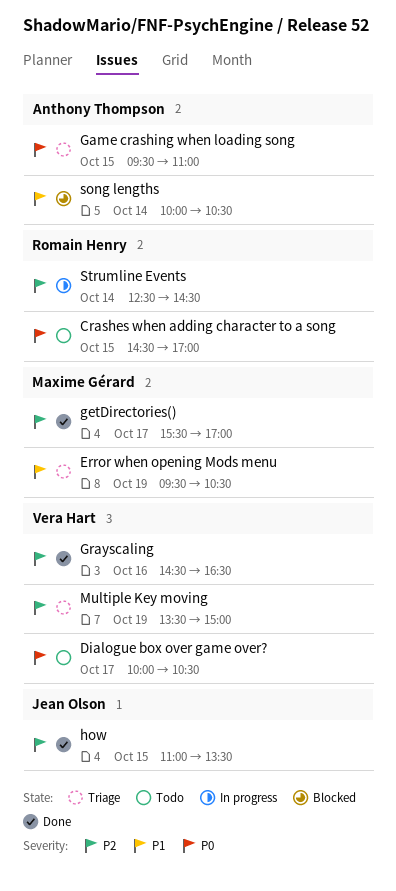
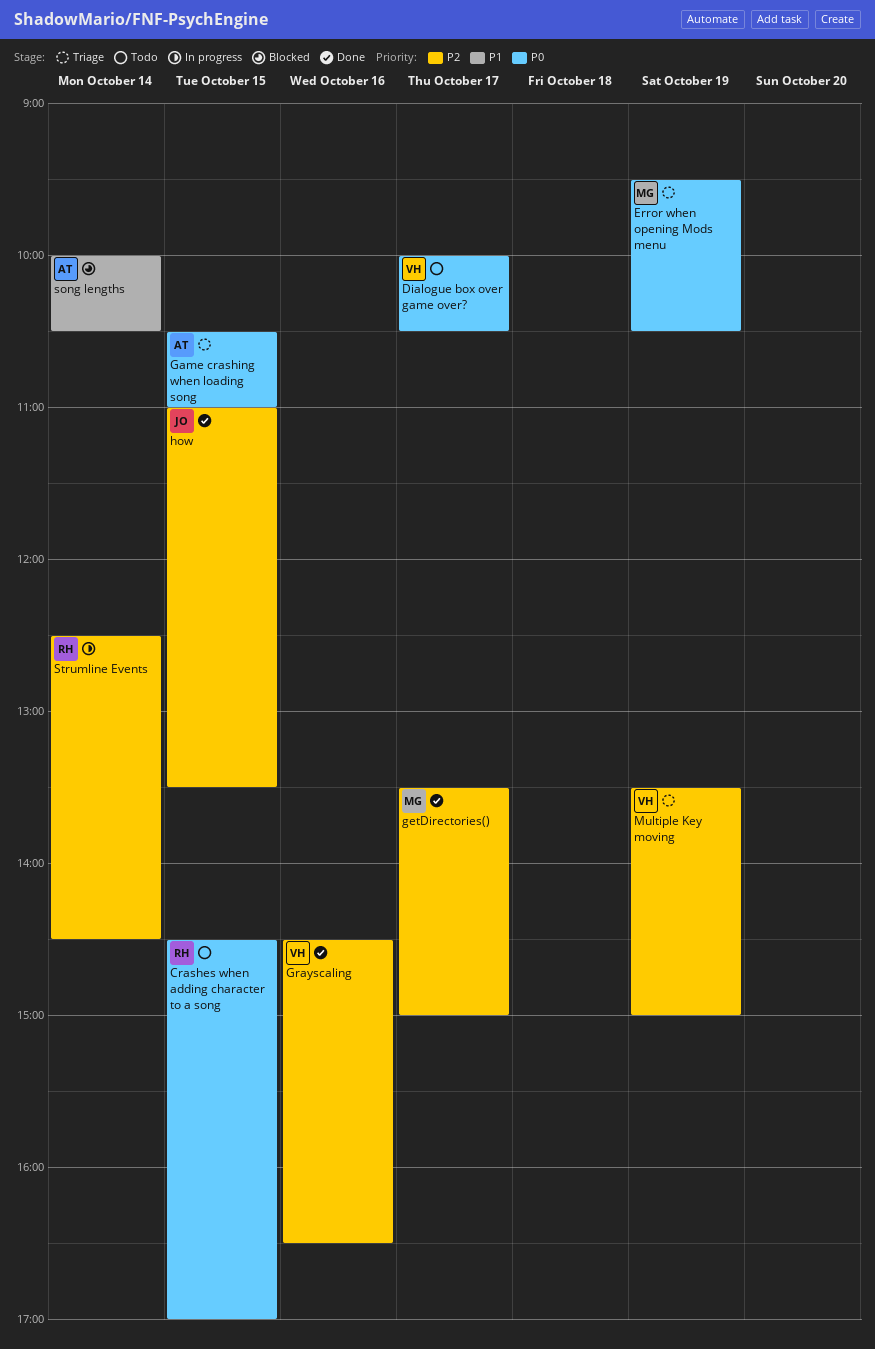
Error when opening Mods menu, priority: P1 -> P0
Game crashing when loading song, begins: 09:30 -> 10:30
getDirectories(), begins: 15:30 -> 13:30
getDirectories(), ends: 17:00 -> 15:00

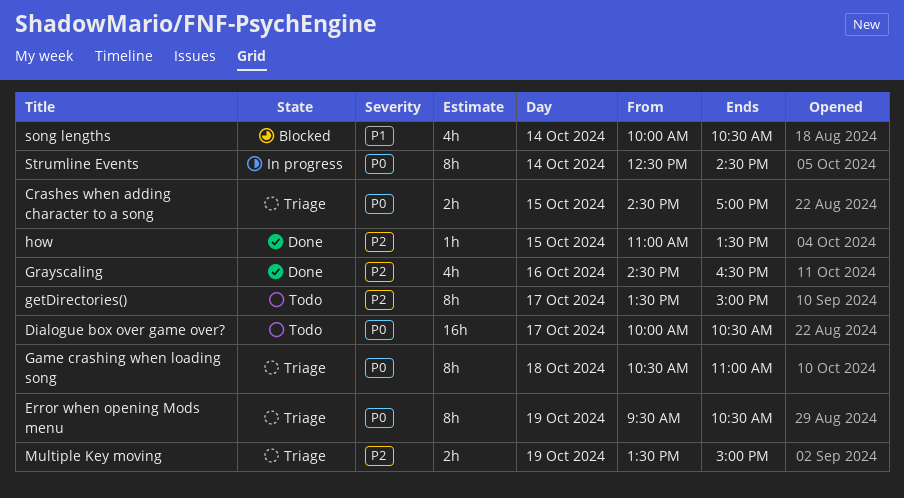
Crashes when adding character to a song, status: Todo -> Triage
Game crashing when loading song, day: Oct 15 -> Oct 18
getDirectories(), status: Done -> Todo
Strumline Events, priority: P2 -> P0

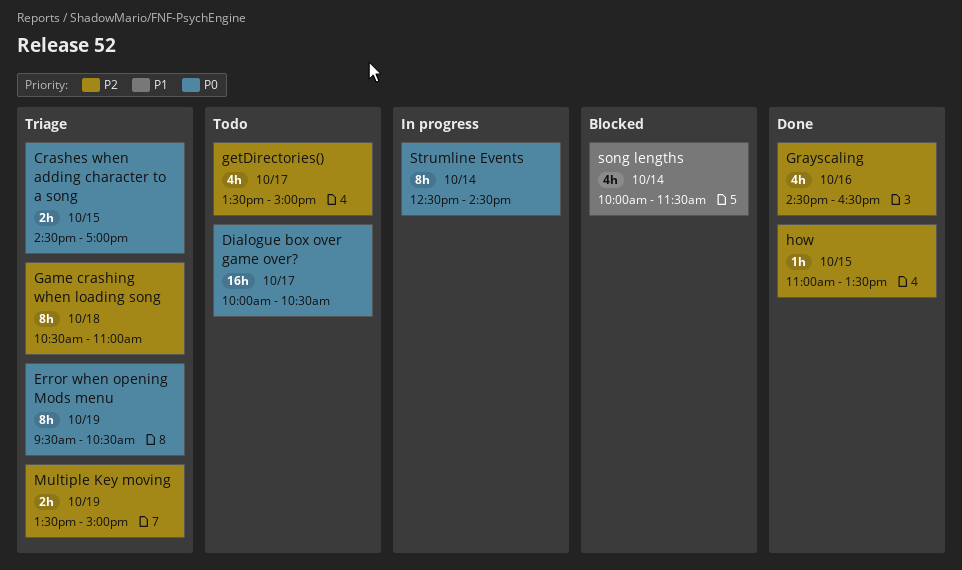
Game crashing when loading song, priority: P0 -> P2
getDirectories(), estimate: 8h -> 4h
song lengths, ends: 10:30 -> 11:30

